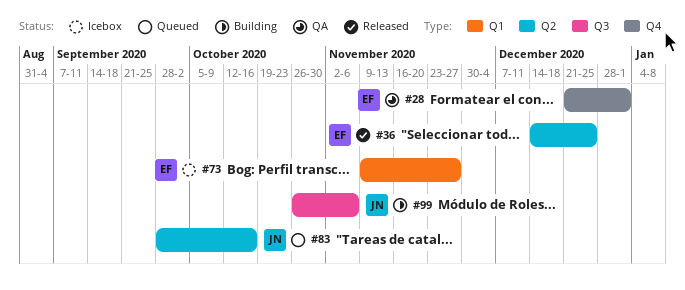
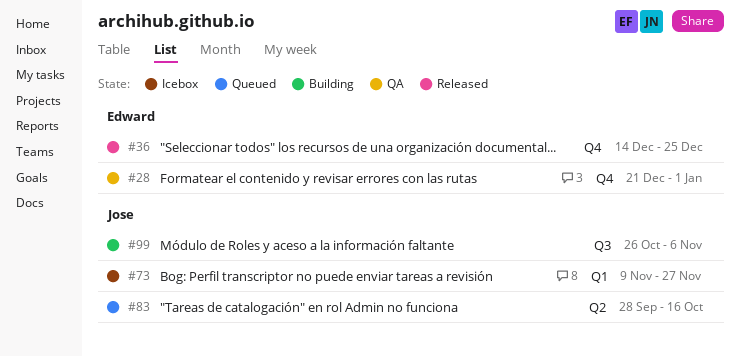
#36, label: Q2 -> Q4
#73, owner: Edward -> Jose

